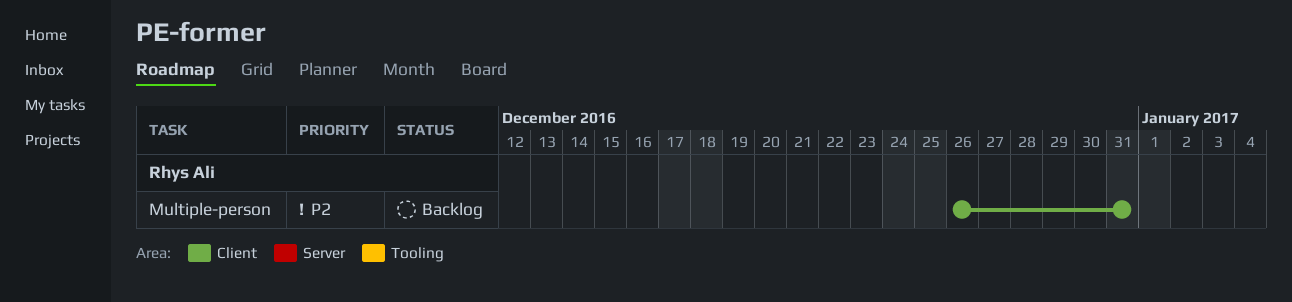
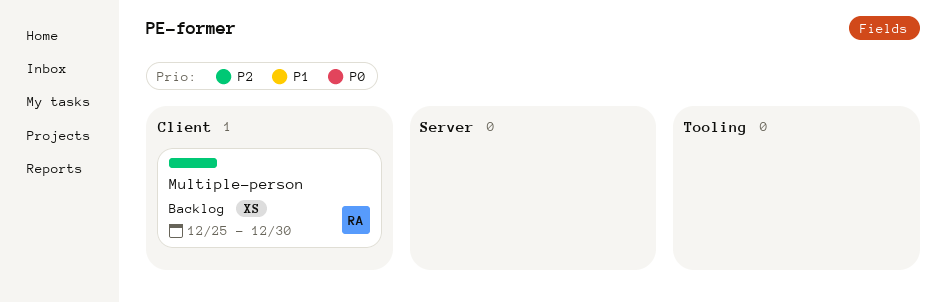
Multiple-person, start: Dec 26 -> Dec 25
Multiple-person, due: Dec 31 -> Dec 30

